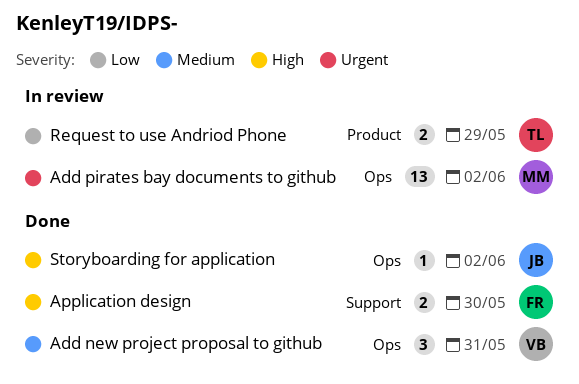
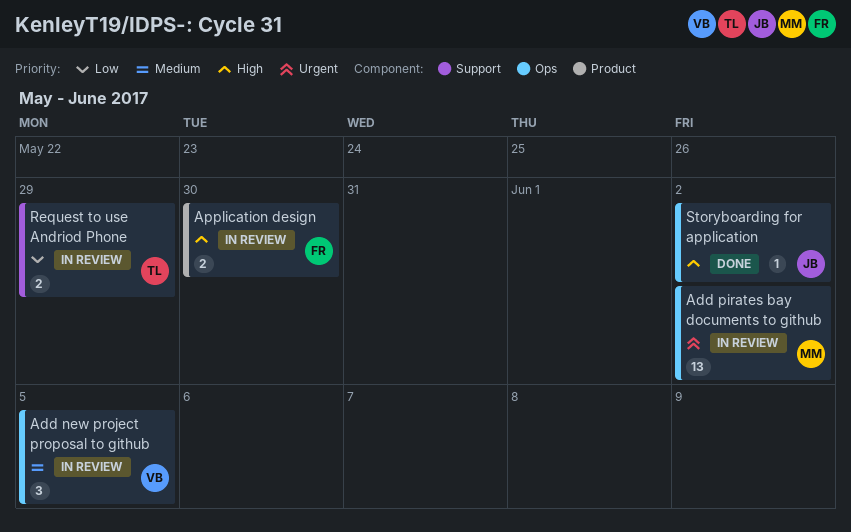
Add new project proposal to github, status: Done -> In review
Add new project proposal to github, due: May 31 -> Jun 5
Application design, status: Done -> In review
Application design, label: Support -> Product
Request to use Andriod Phone, label: Product -> Support

